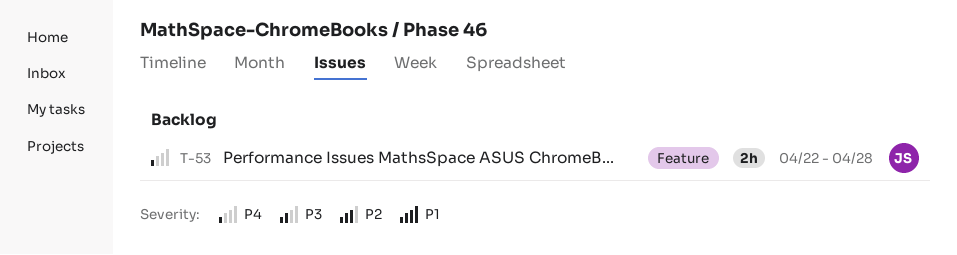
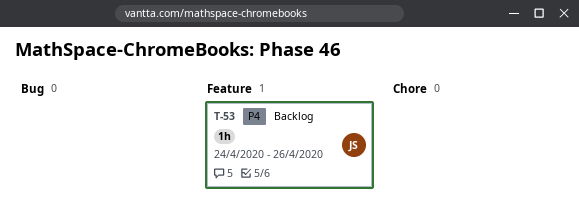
T-53, estimate: 2h -> 1h
T-53, start: Apr 22 -> Apr 24
T-53, due: Apr 28 -> Apr 26

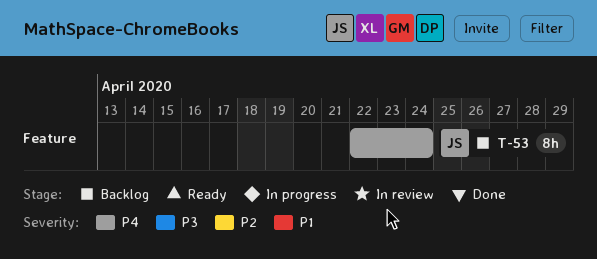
T-53, estimate: 1h -> 8h
T-53, start: Apr 24 -> Apr 22
T-53, due: Apr 26 -> Apr 24

